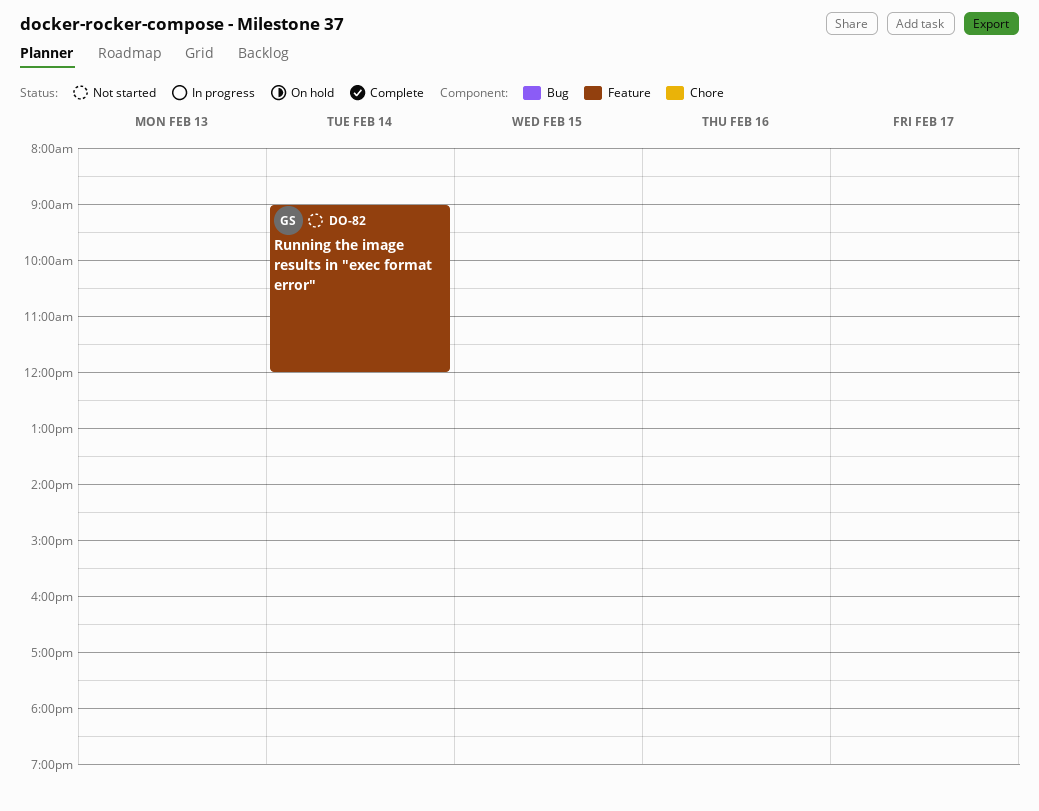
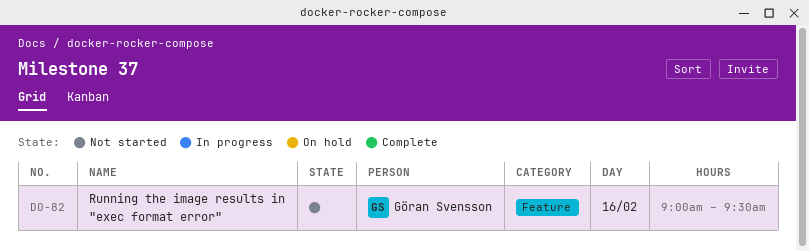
DO-82, day: Feb 14 -> Feb 16
DO-82, ends: 12:00 -> 09:30

